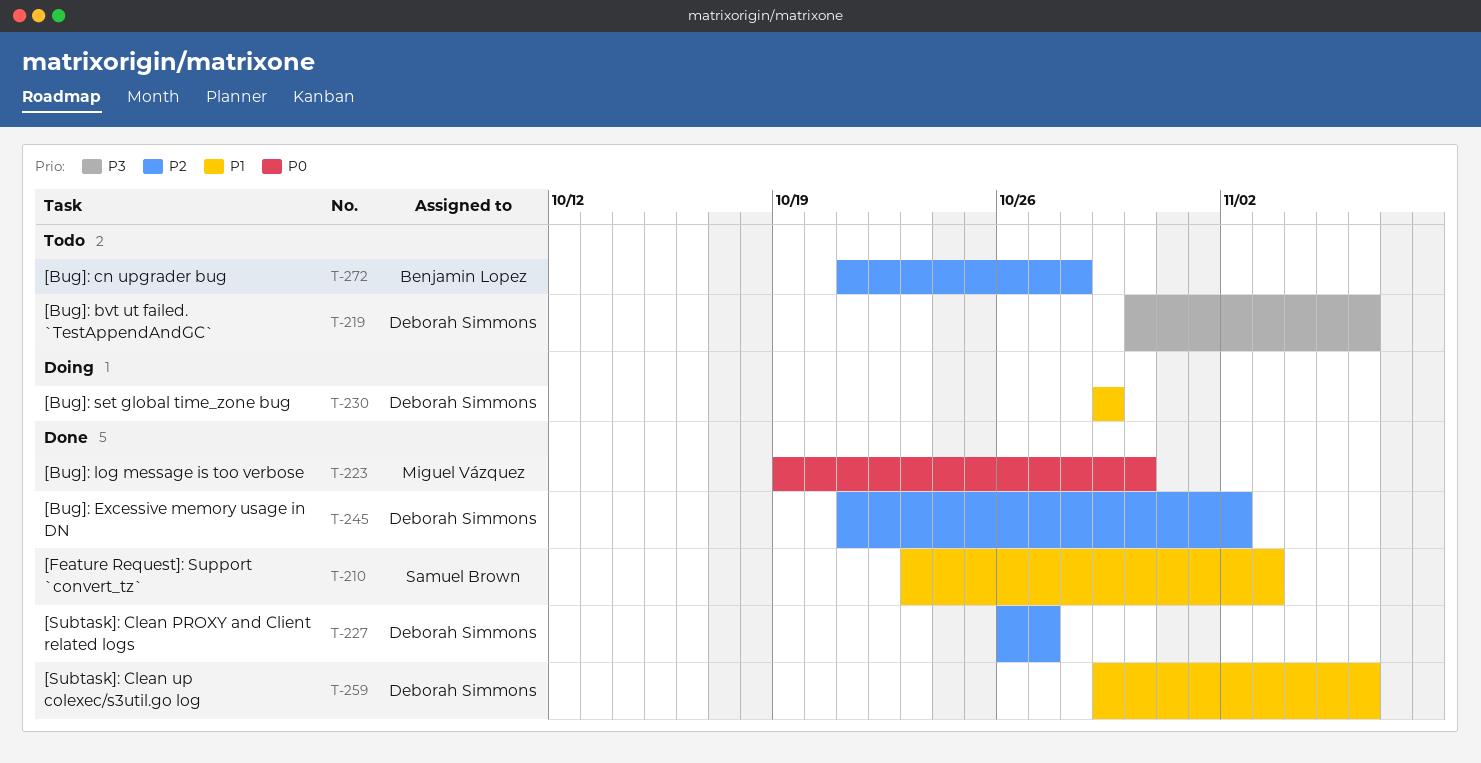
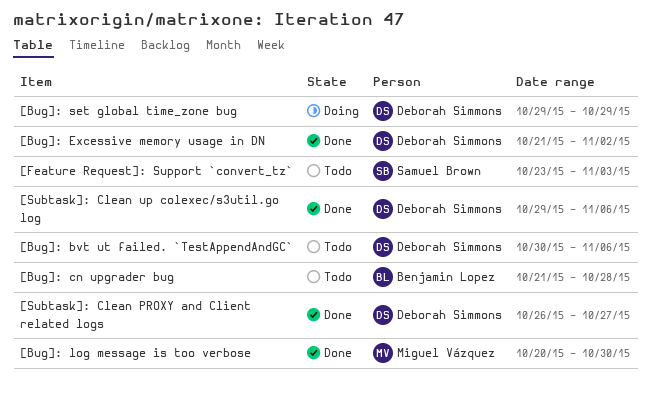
[Bug]: log message is too verbose, start: Oct 19 -> Oct 20
[Feature Request]: Support `convert_tz`, status: Done -> Todo

